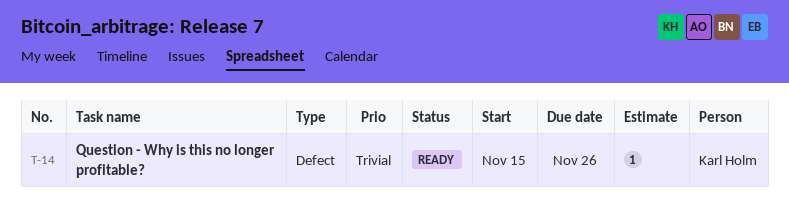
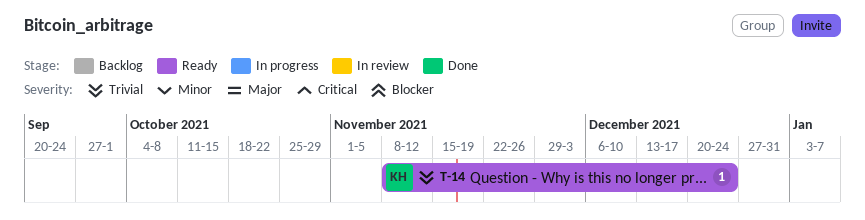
T-14, start: Nov 15 -> Nov 8
T-14, due: Nov 26 -> Dec 24

